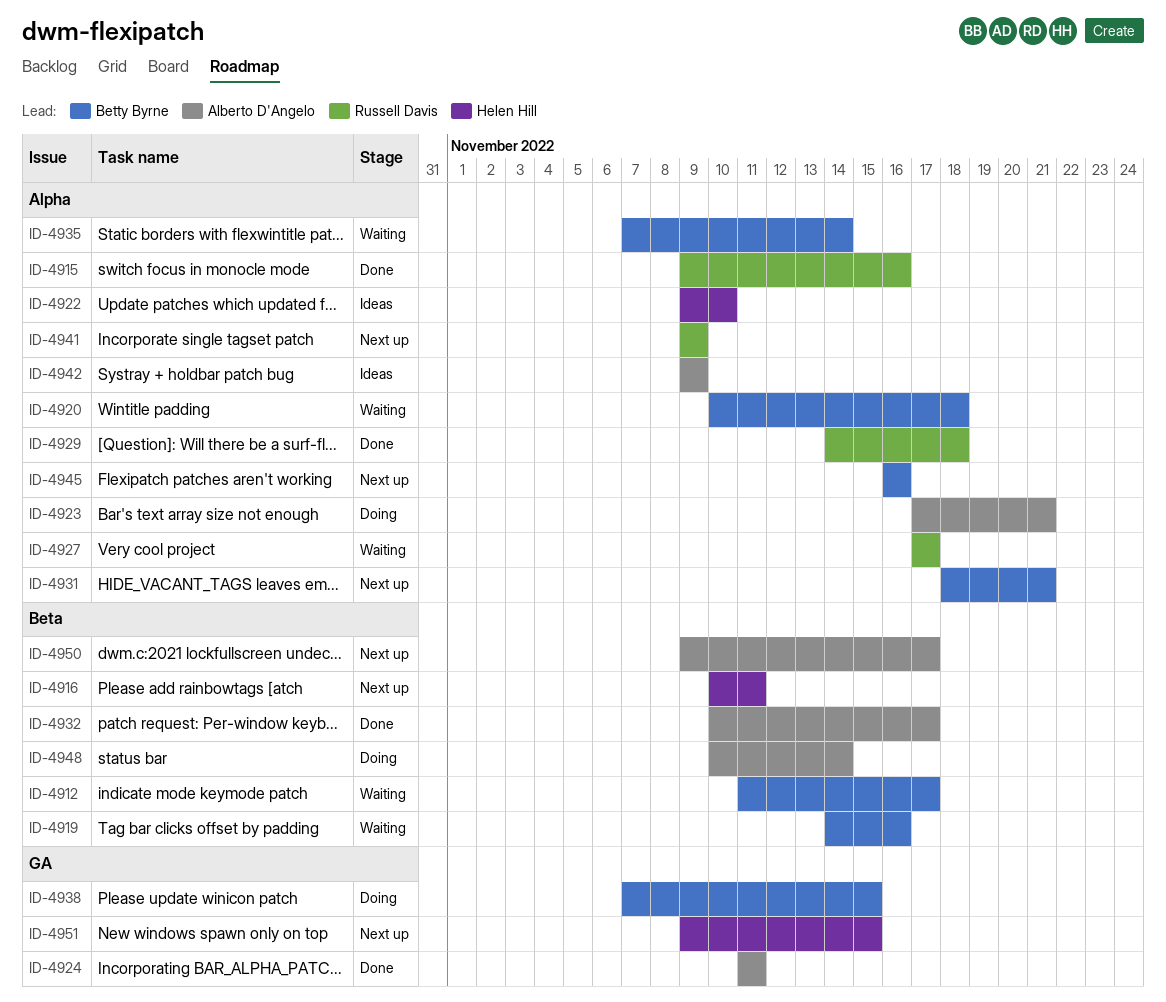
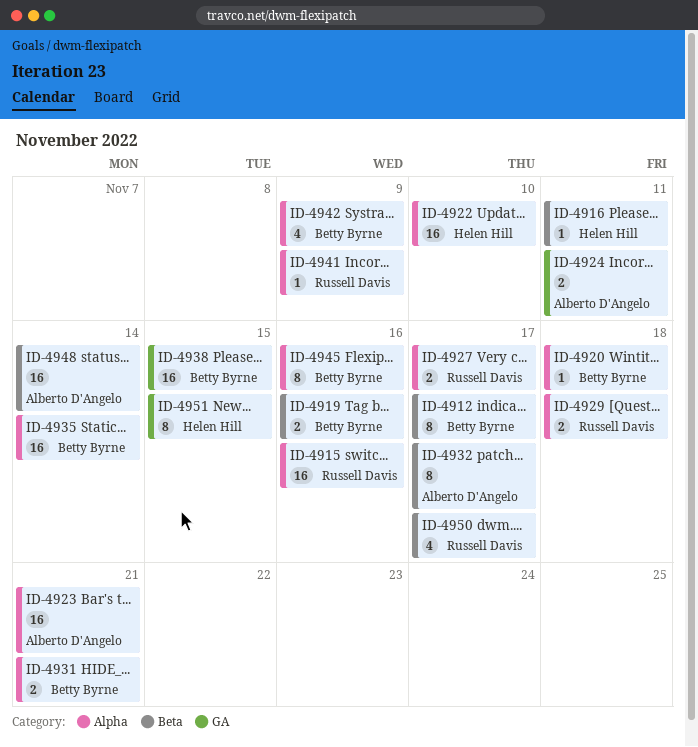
ID-4942, owner: Alberto D'Angelo -> Betty Byrne
ID-4950, owner: Alberto D'Angelo -> Russell Davis

